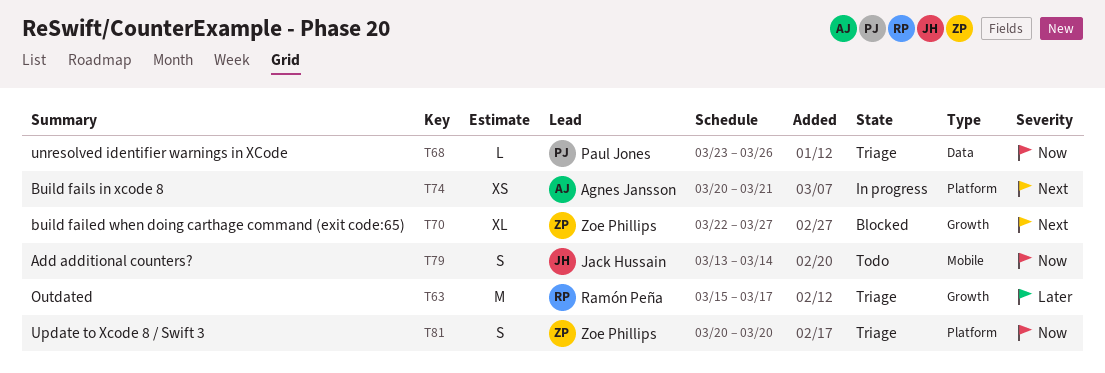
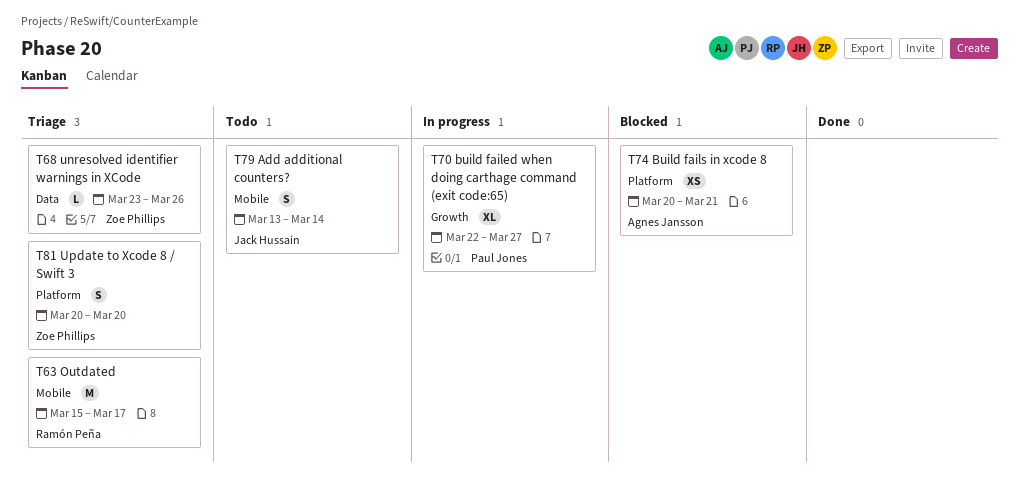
T63, label: Growth -> Mobile
T68, owner: Paul Jones -> Zoe Phillips
T70, status: Blocked -> In progress
T70, owner: Zoe Phillips -> Paul Jones
T74, status: In progress -> Blocked

